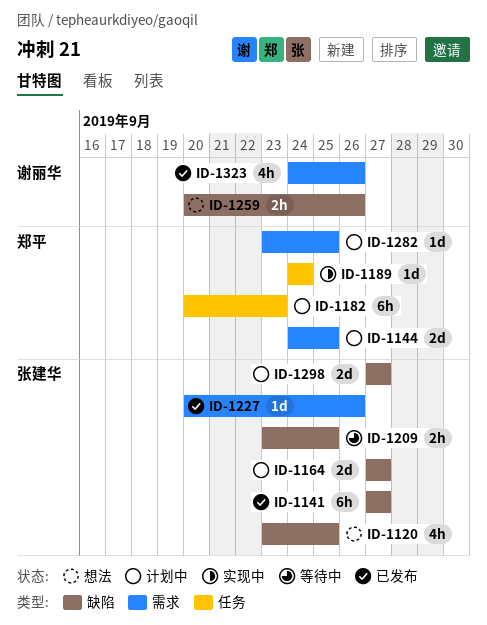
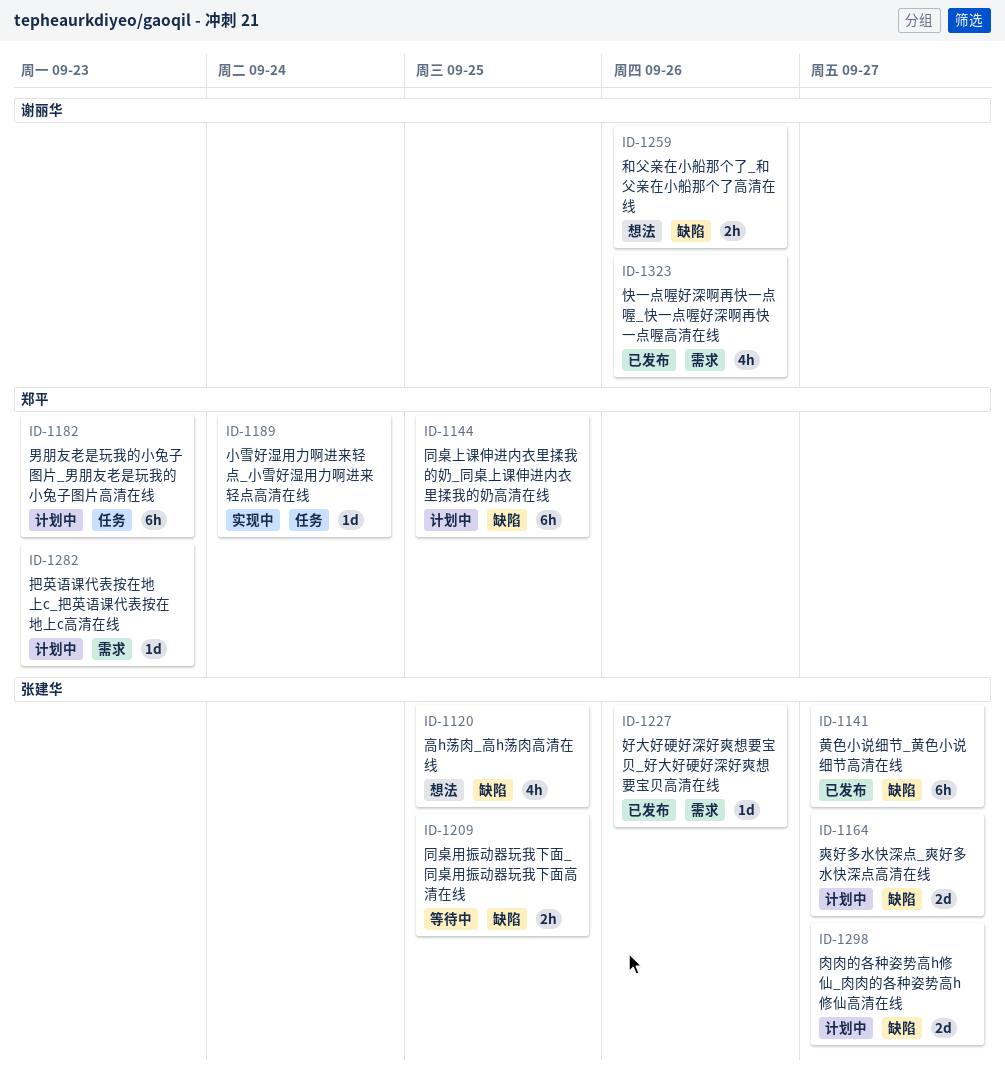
ID-1144, label: 需求 -> 缺陷
ID-1144, estimate: 2d -> 6h
ID-1282, due: Sep 25 -> Sep 23

